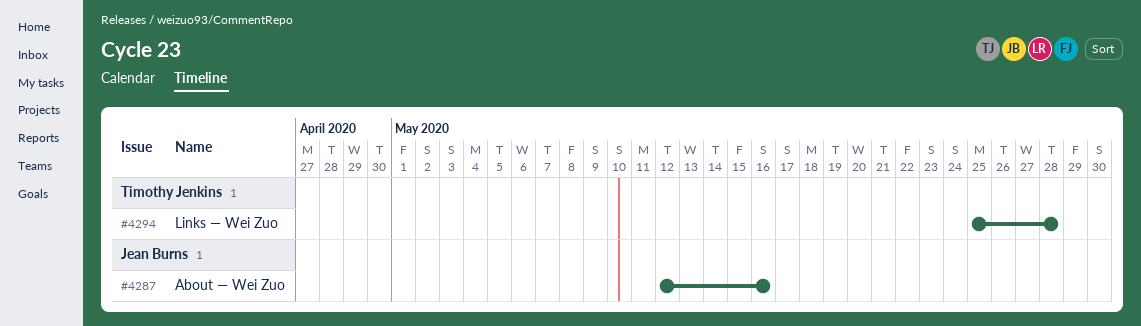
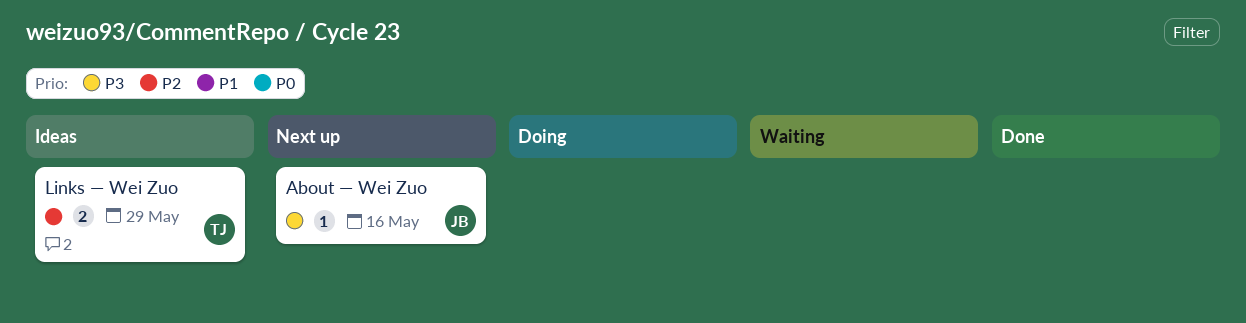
Links — Wei Zuo, due: May 28 -> May 29

